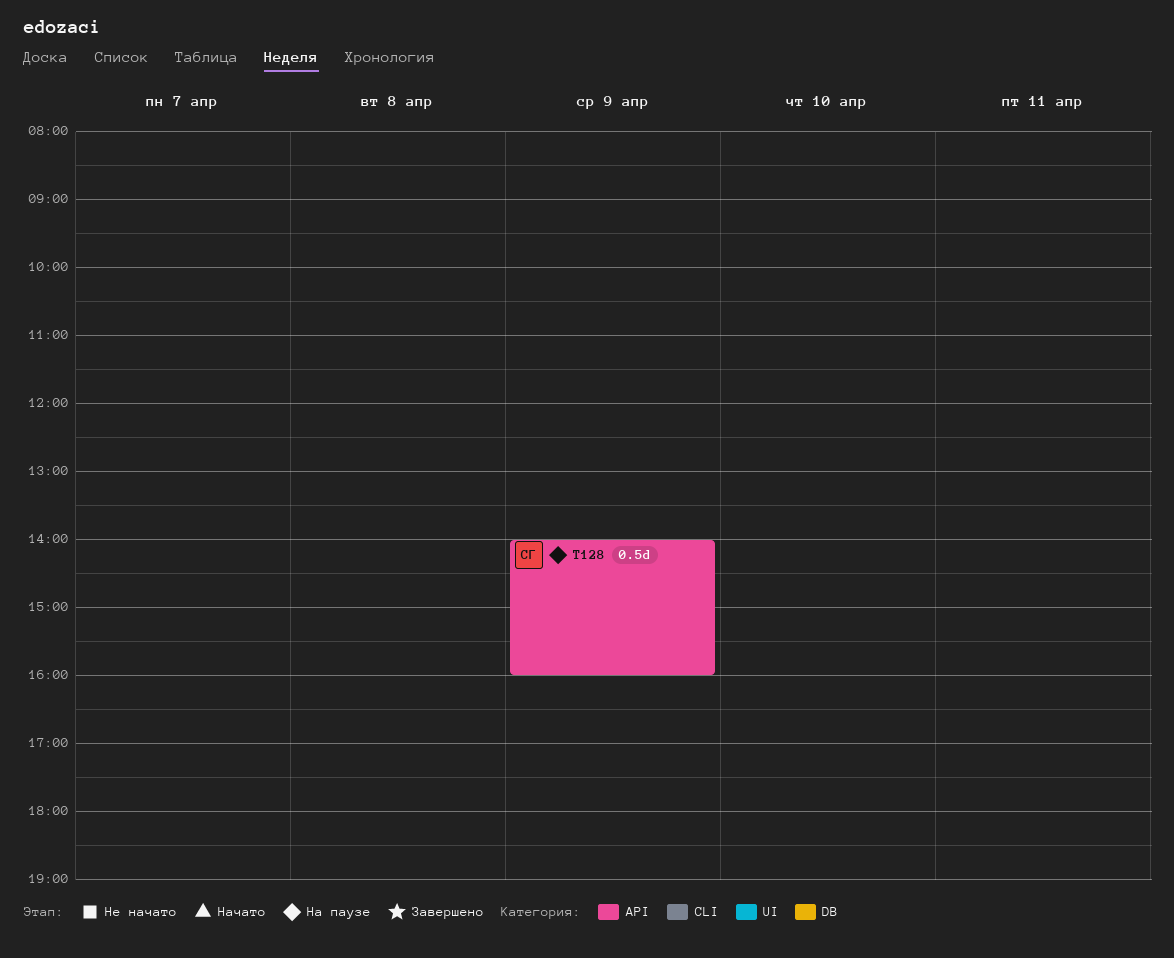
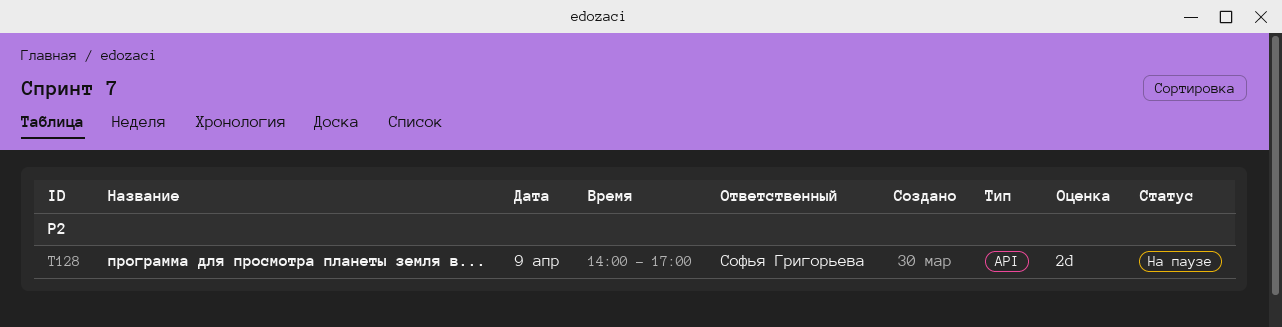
T128, estimate: 0.5d -> 2d
T128, ends: 16:00 -> 17:00

